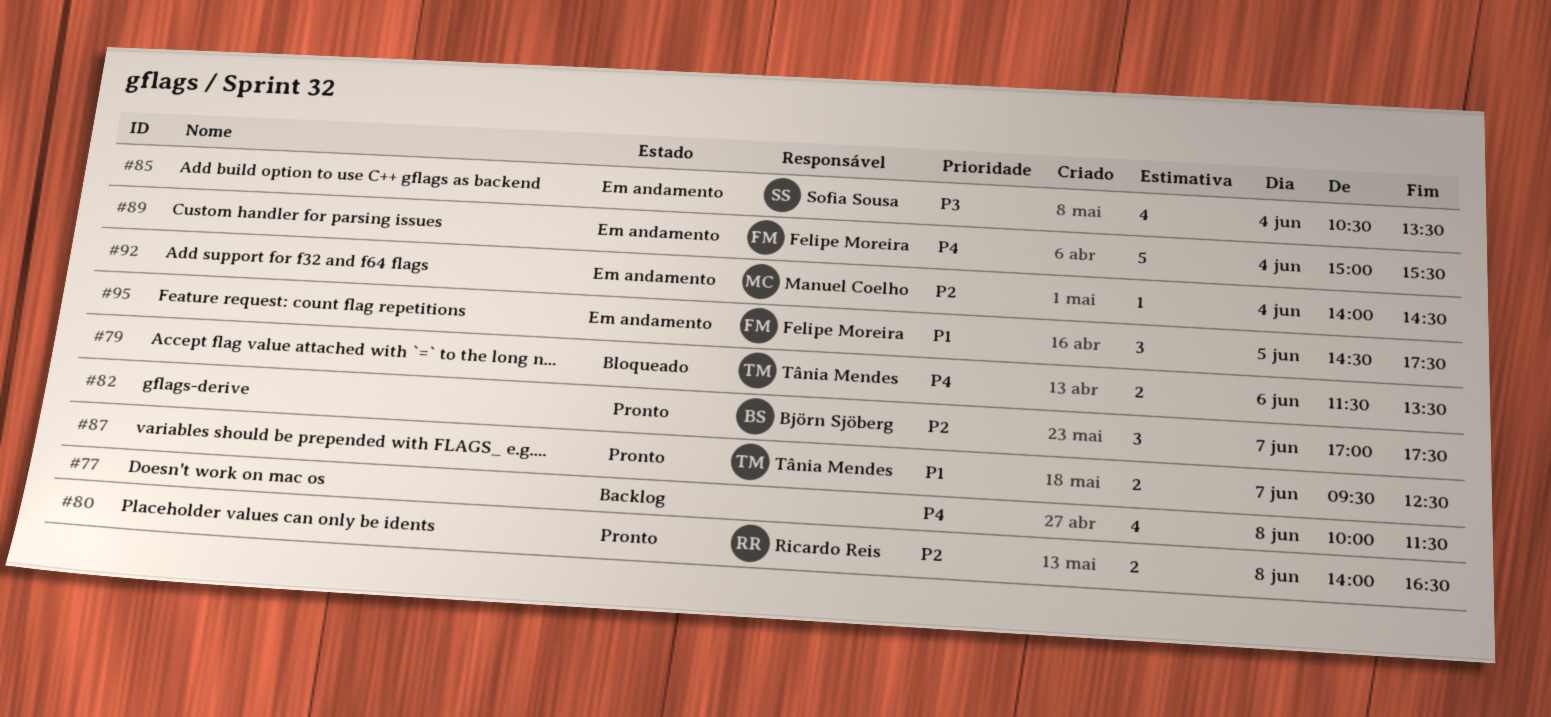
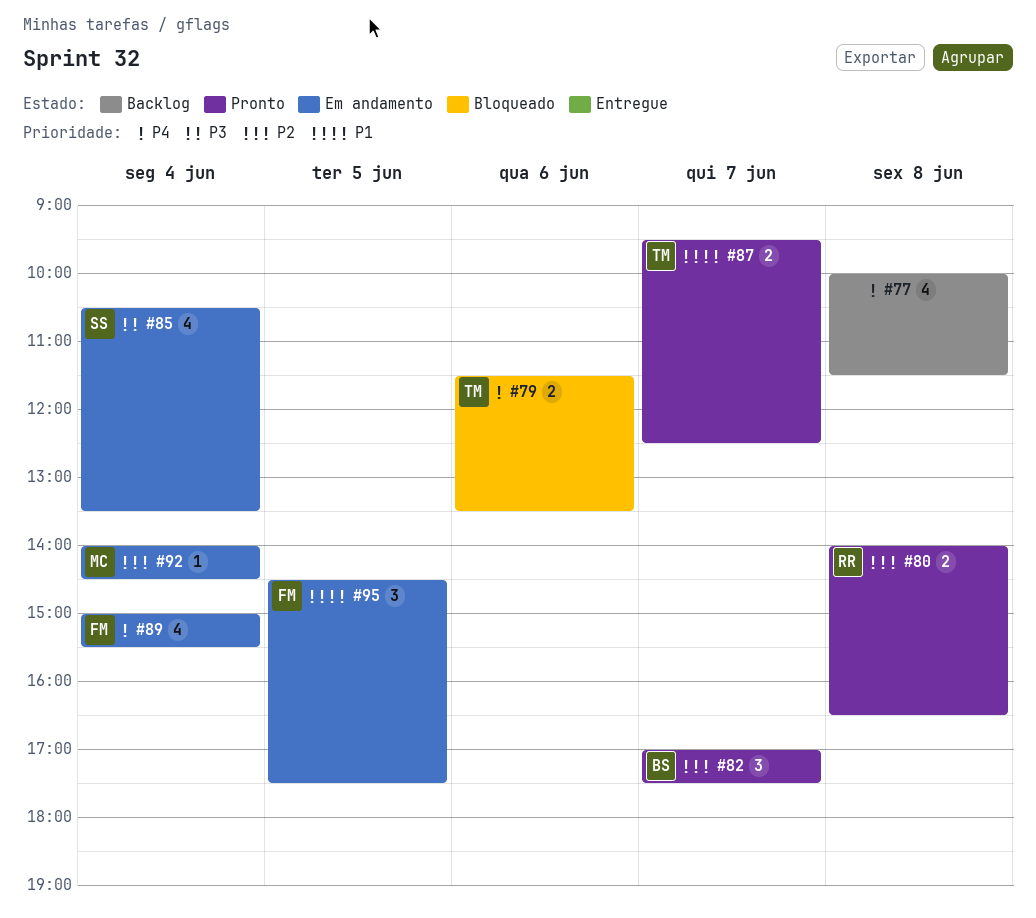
#89, estimate: 5 -> 4

